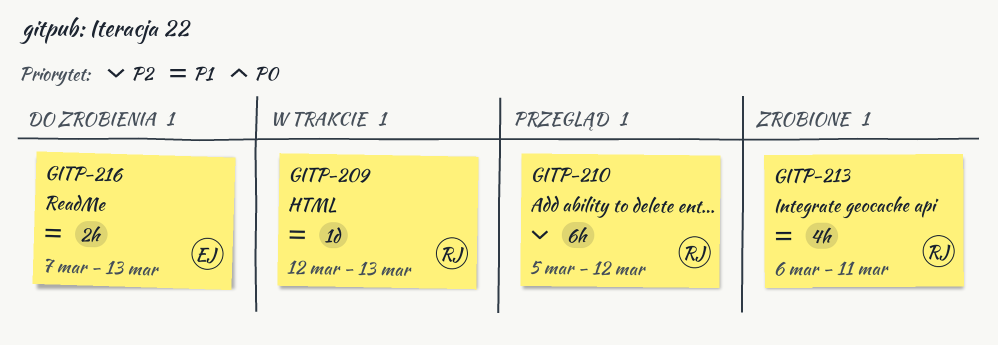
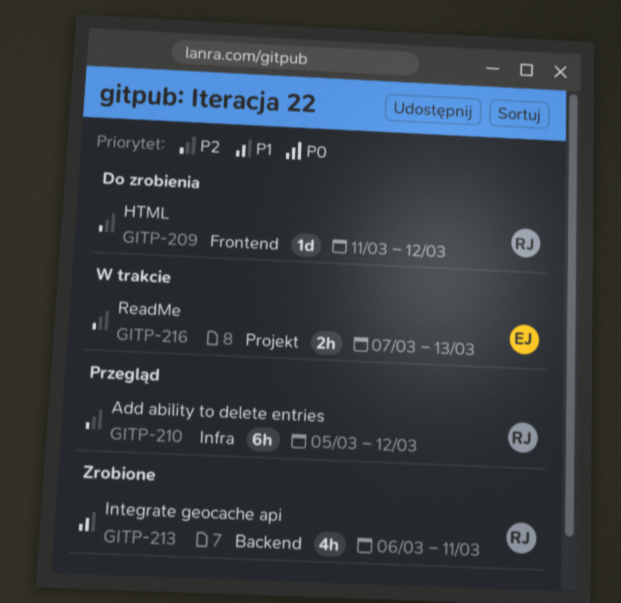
GITP-209, status: W trakcie -> Do zrobienia
GITP-209, priority: P1 -> P2
GITP-209, start: Mar 12 -> Mar 11
GITP-209, due: Mar 13 -> Mar 12
GITP-216, status: Do zrobienia -> W trakcie
GITP-216, priority: P1 -> P2

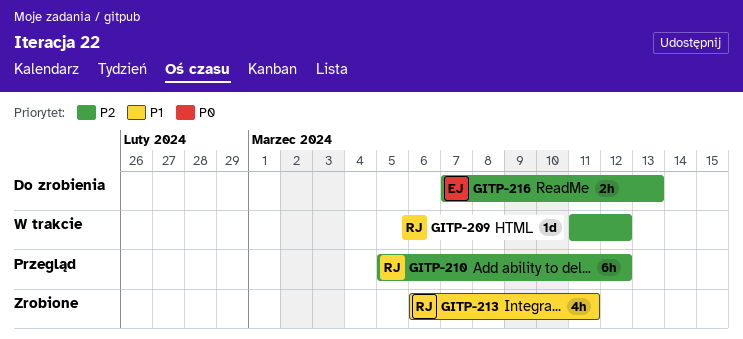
GITP-209, status: Do zrobienia -> W trakcie
GITP-216, status: W trakcie -> Do zrobienia

